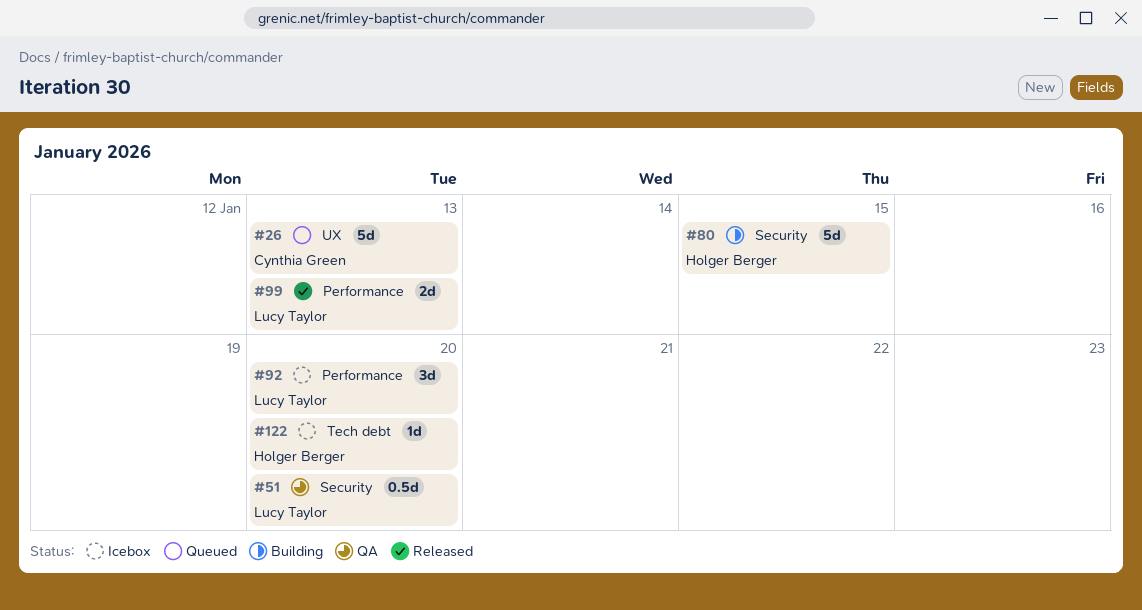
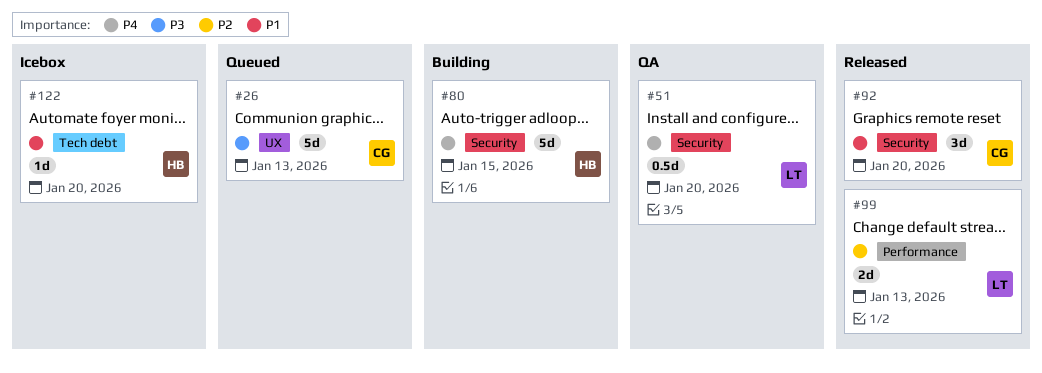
#92, status: Icebox -> Released
#92, owner: Lucy Taylor -> Cynthia Green
#92, label: Performance -> Security

